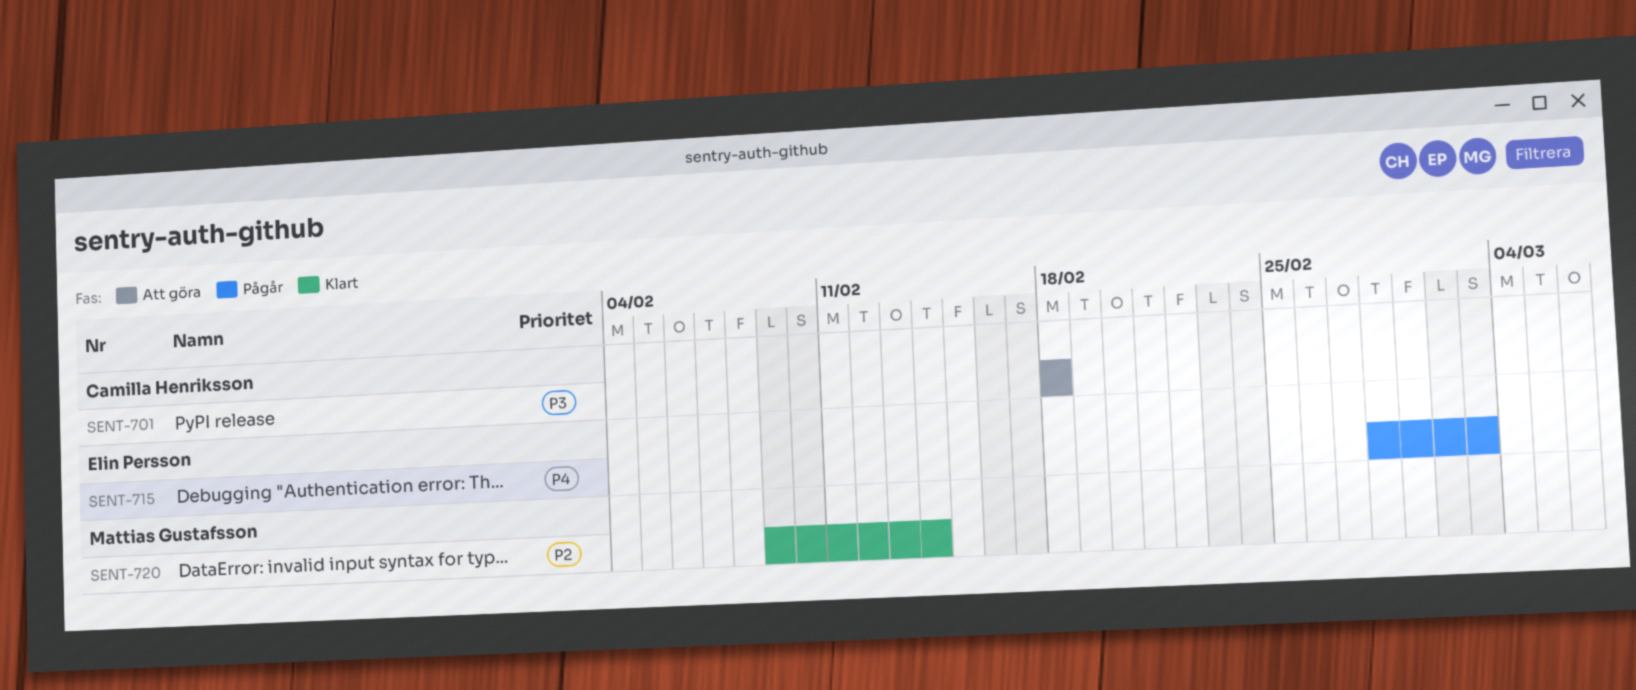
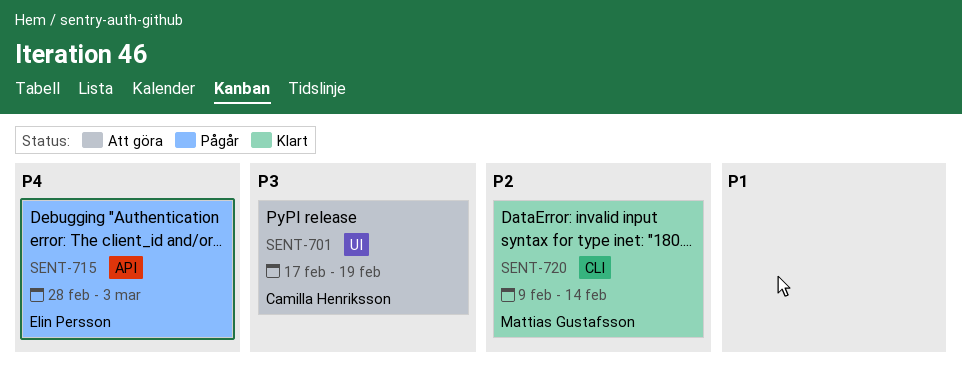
SENT-701, start: Feb 18 -> Feb 17
SENT-701, due: Feb 18 -> Feb 19

